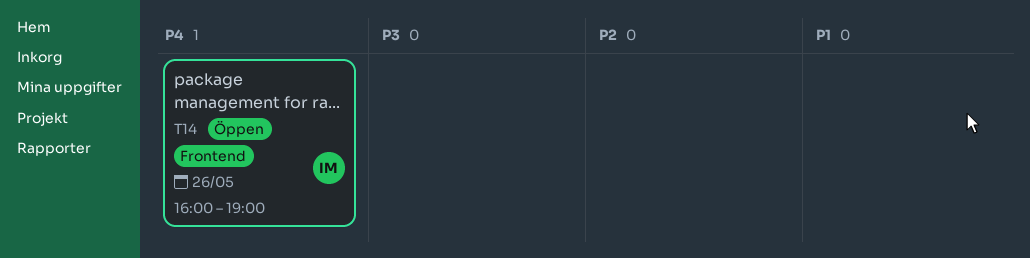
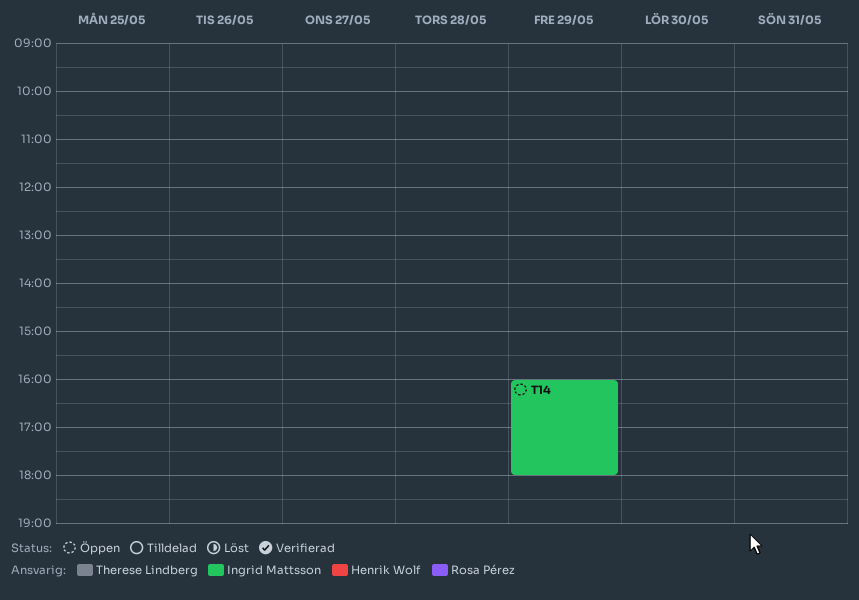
T14, day: May 26 -> May 29
T14, ends: 19:00 -> 18:00

